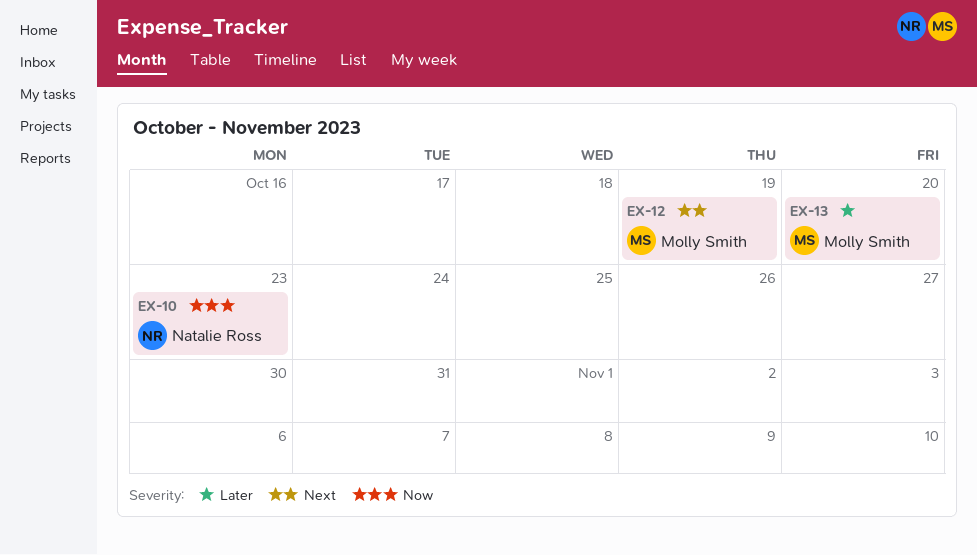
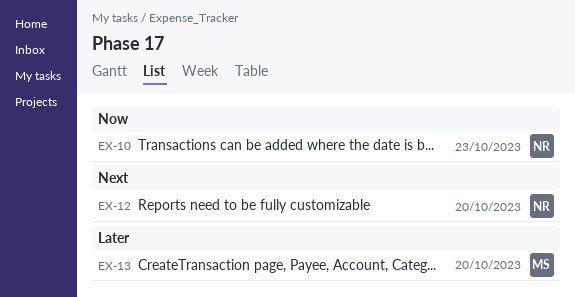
EX-12, owner: Molly Smith -> Natalie Ross
EX-12, due: Oct 19 -> Oct 20

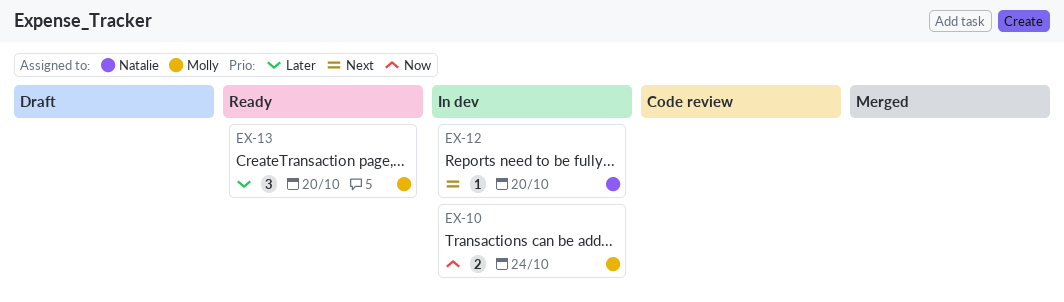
EX-10, owner: Natalie -> Molly
EX-10, due: Oct 23 -> Oct 24

